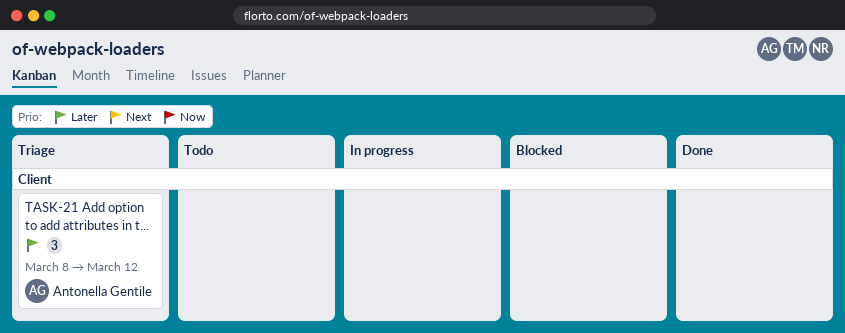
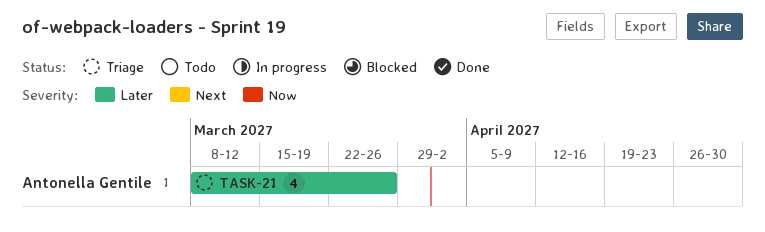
TASK-21, estimate: 3 -> 4
TASK-21, due: Mar 12 -> Mar 26

